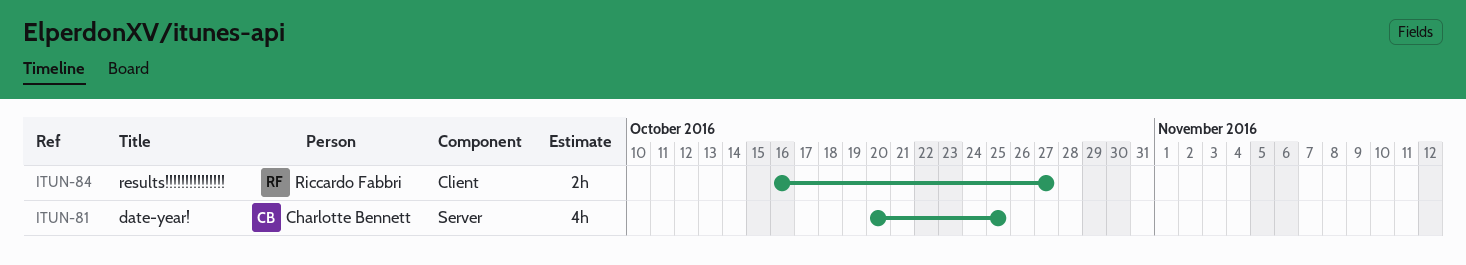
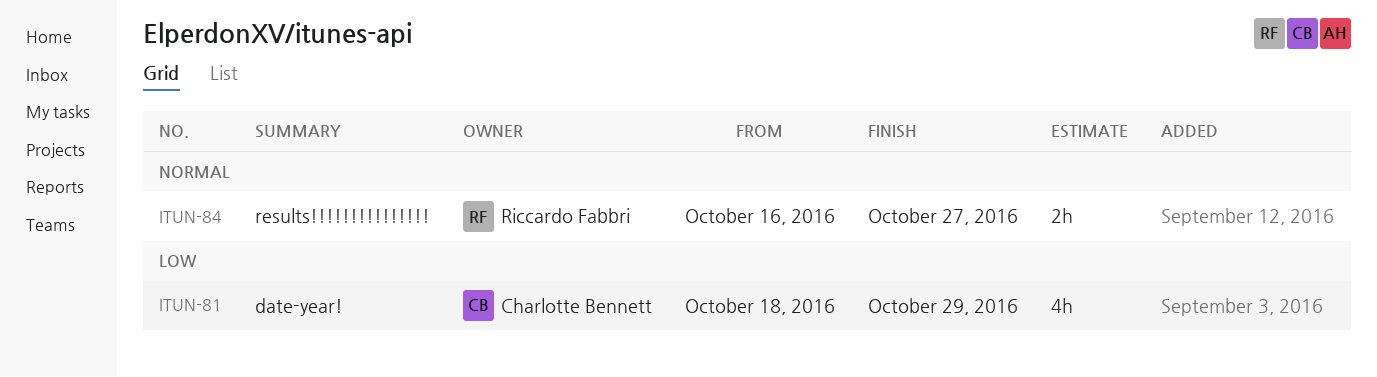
ITUN-81, start: Oct 20 -> Oct 18
ITUN-81, due: Oct 25 -> Oct 29

